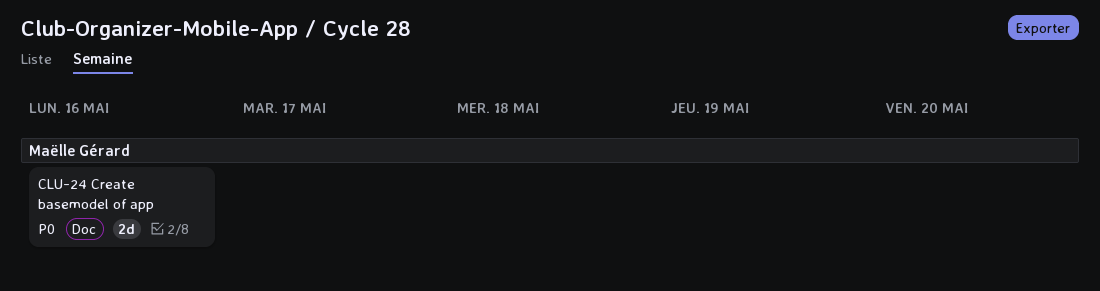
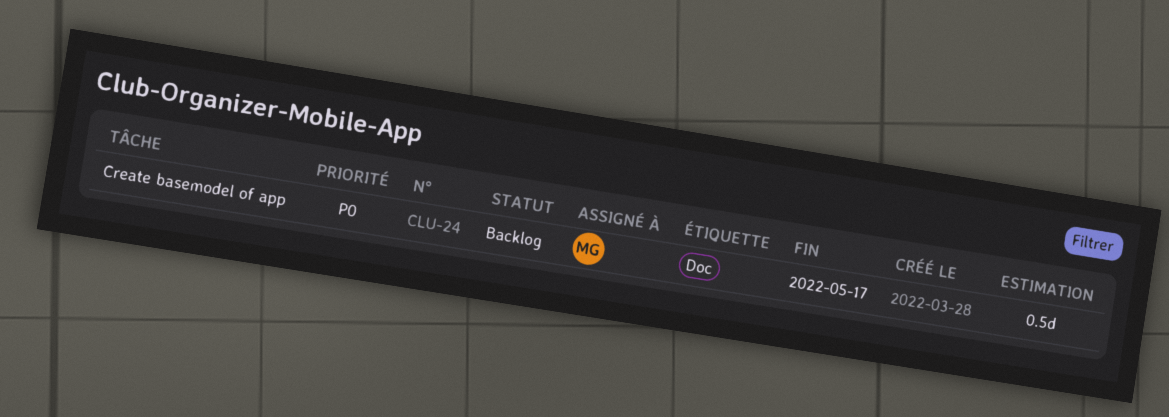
CLU-24, estimate: 2d -> 0.5d
CLU-24, due: May 16 -> May 17

